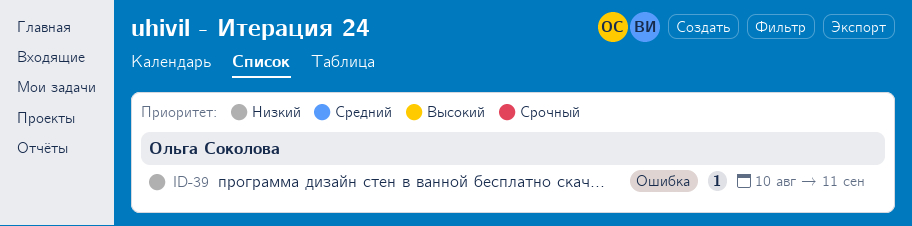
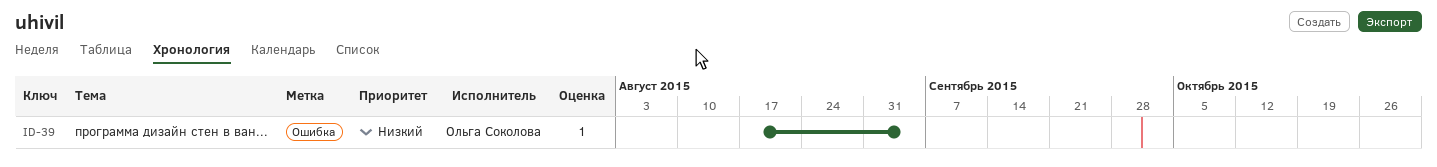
ID-39, start: Aug 10 -> Aug 17
ID-39, due: Sep 11 -> Sep 4

